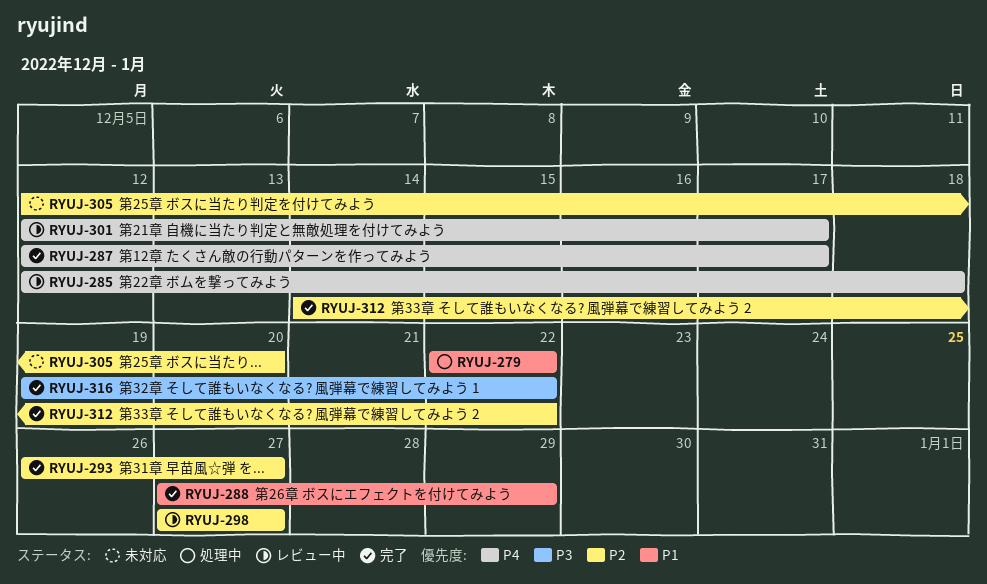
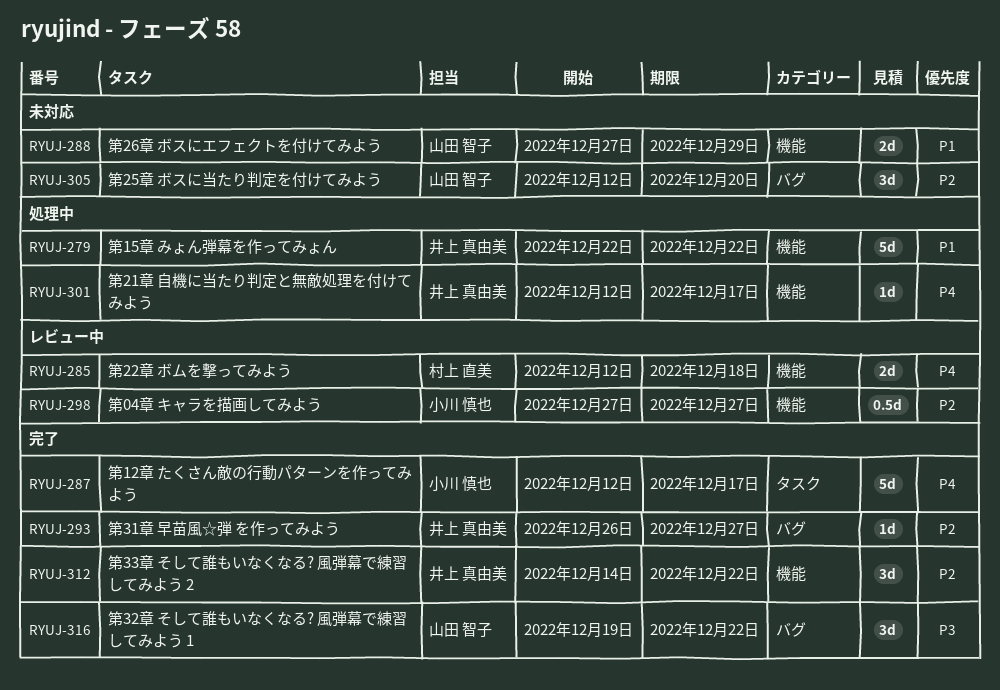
RYUJ-288, status: 完了 -> 未対応
RYUJ-301, status: レビュー中 -> 処理中

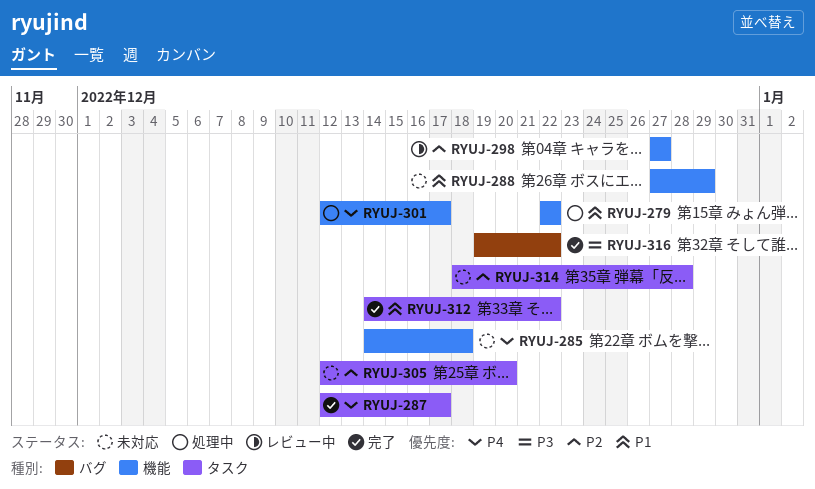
RYUJ-285, status: レビュー中 -> 未対応
RYUJ-285, start: Dec 12 -> Dec 14
RYUJ-293: present -> none
RYUJ-305, label: バグ -> タスク
RYUJ-312, priority: P2 -> P1
RYUJ-312, label: 機能 -> タスク
RYUJ-314: none -> present

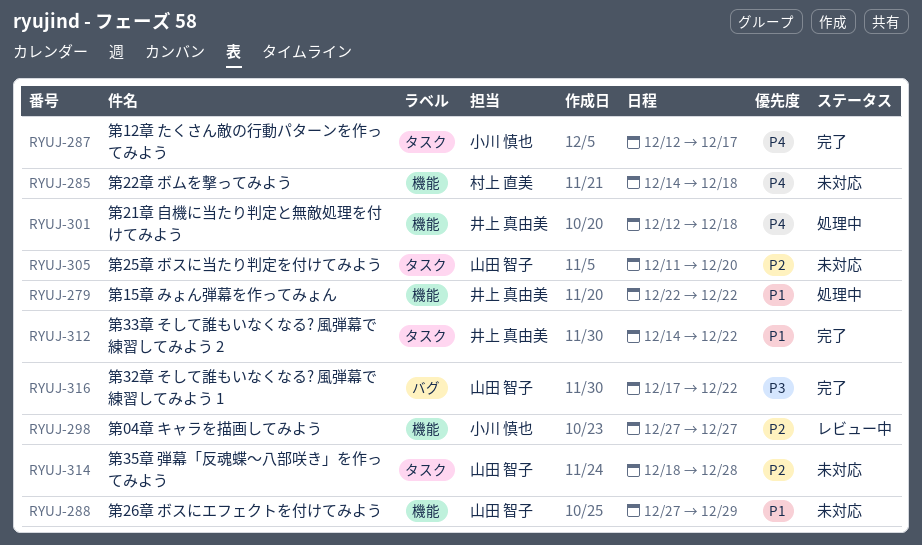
RYUJ-301, due: Dec 17 -> Dec 18
RYUJ-305, start: Dec 12 -> Dec 11
RYUJ-316, start: Dec 19 -> Dec 17

